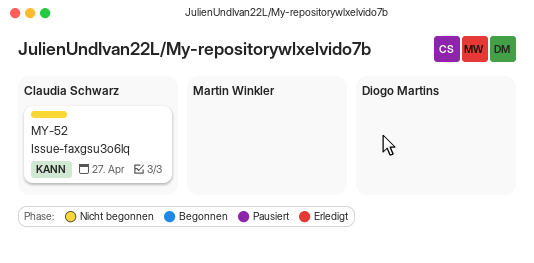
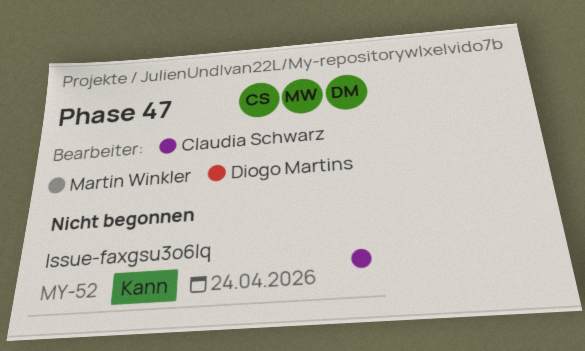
MY-52, due: Apr 27 -> Apr 24

